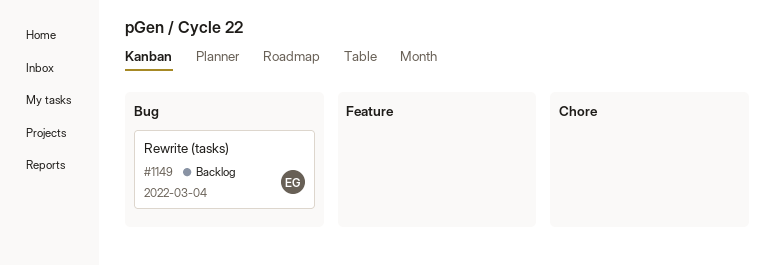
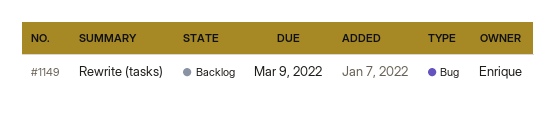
#1149, due: Mar 4 -> Mar 9

